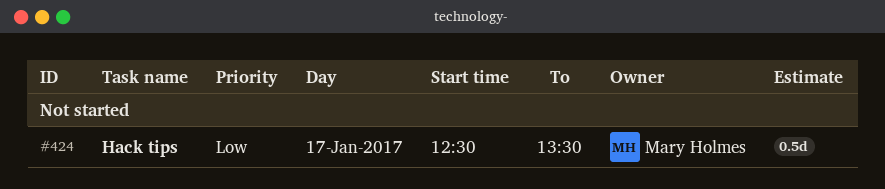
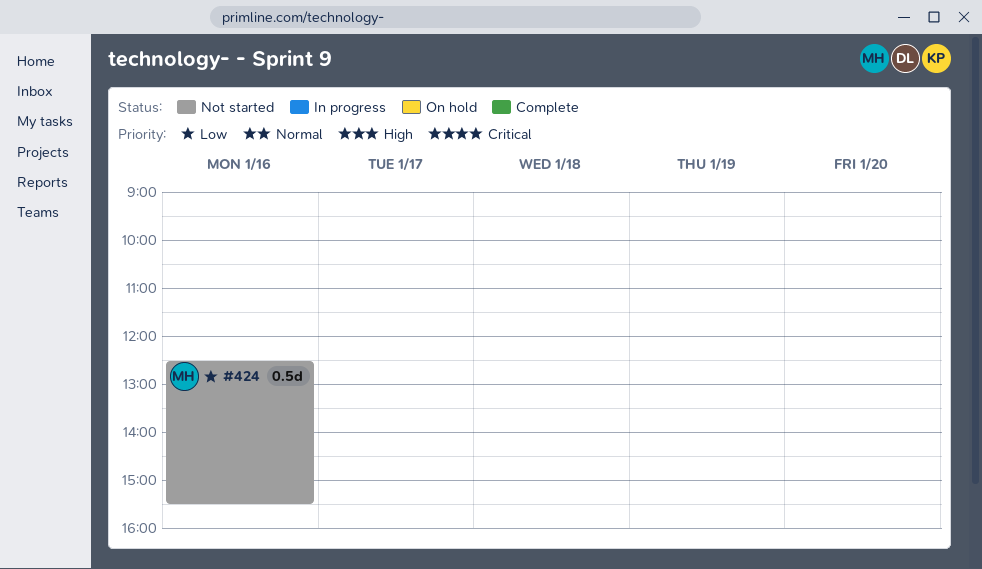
#424, day: Jan 17 -> Jan 16
#424, ends: 13:30 -> 15:30

